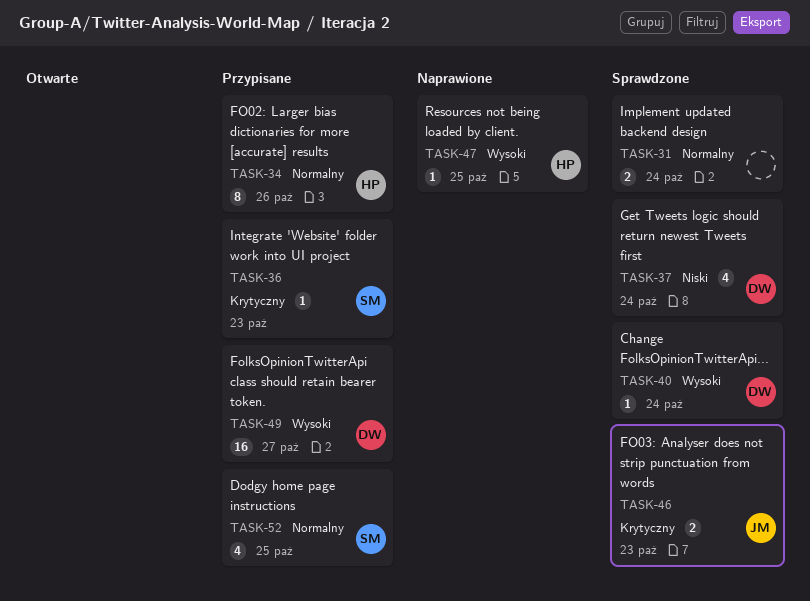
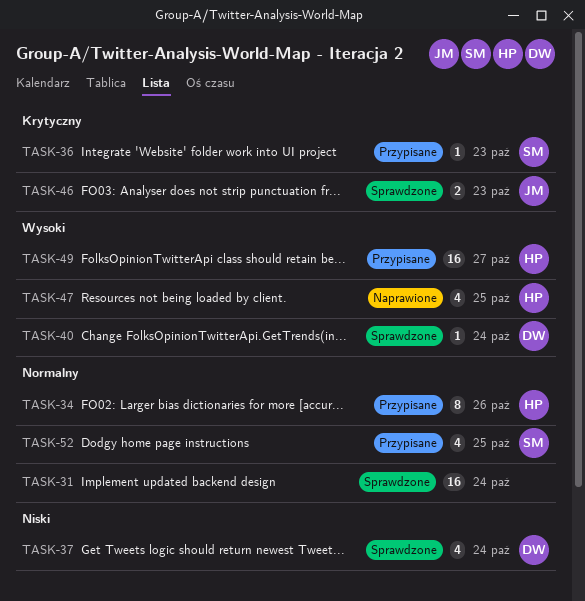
TASK-31, estimate: 2 -> 16
TASK-47, estimate: 1 -> 4
TASK-49, owner: DW -> HP

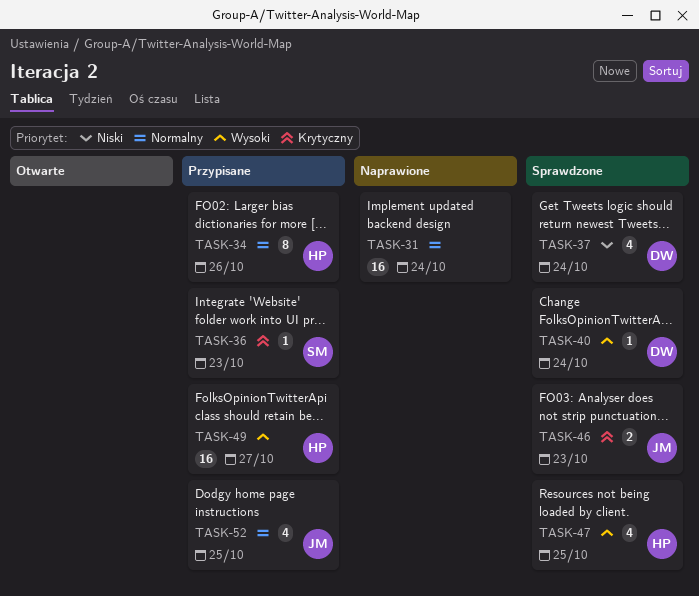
TASK-31, status: Sprawdzone -> Naprawione
TASK-47, status: Naprawione -> Sprawdzone
TASK-52, owner: SM -> JM

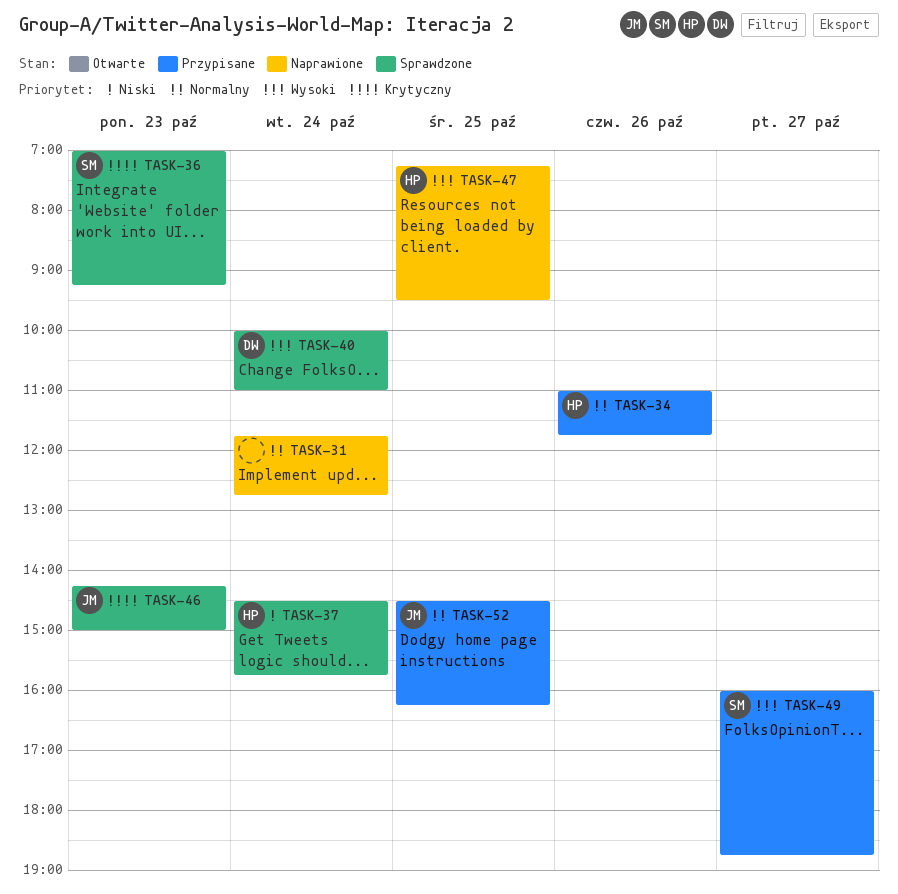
TASK-36, status: Przypisane -> Sprawdzone
TASK-37, owner: DW -> HP
TASK-47, status: Sprawdzone -> Naprawione
TASK-49, owner: HP -> SM

